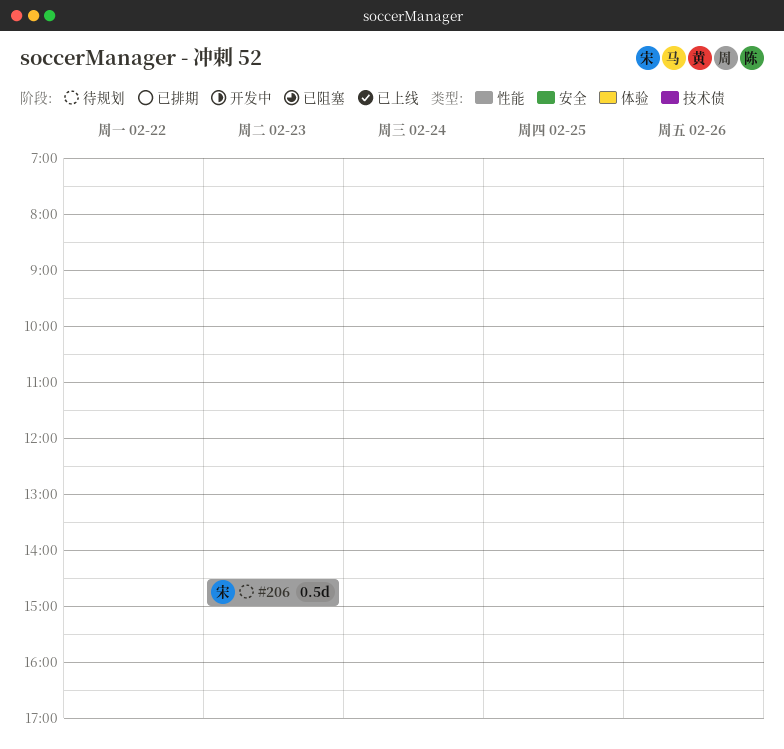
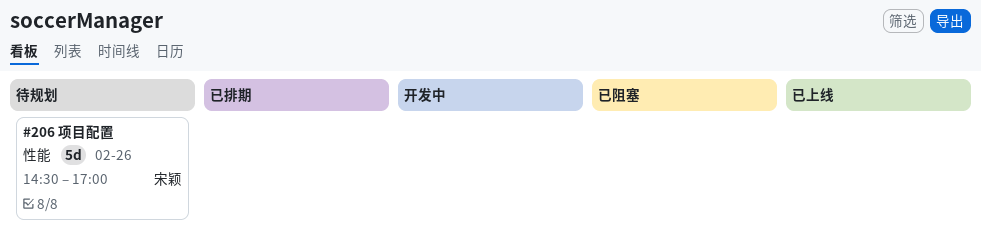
#206, estimate: 0.5d -> 5d
#206, day: Feb 23 -> Feb 26
#206, ends: 15:00 -> 17:00

